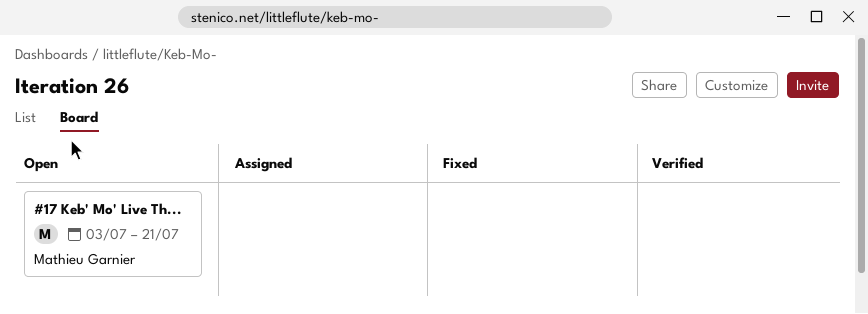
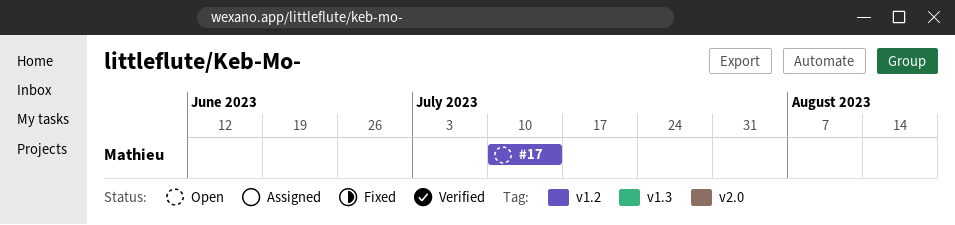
#17, start: Jul 3 -> Jul 10
#17, due: Jul 21 -> Jul 14

